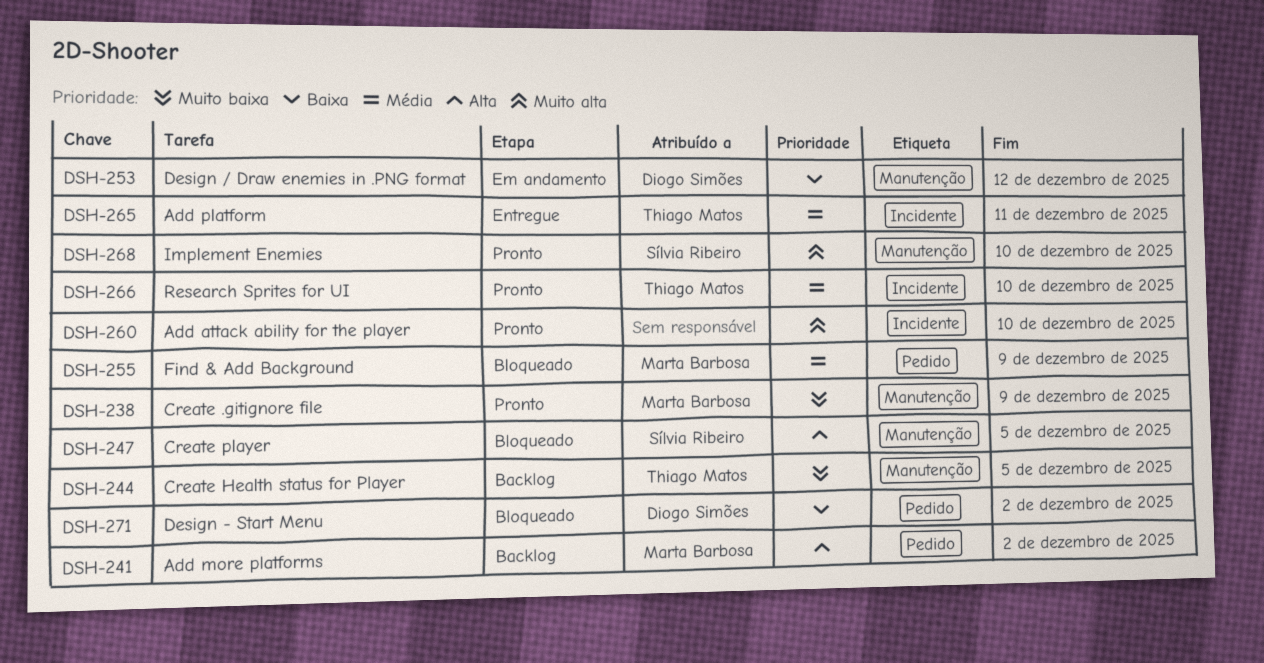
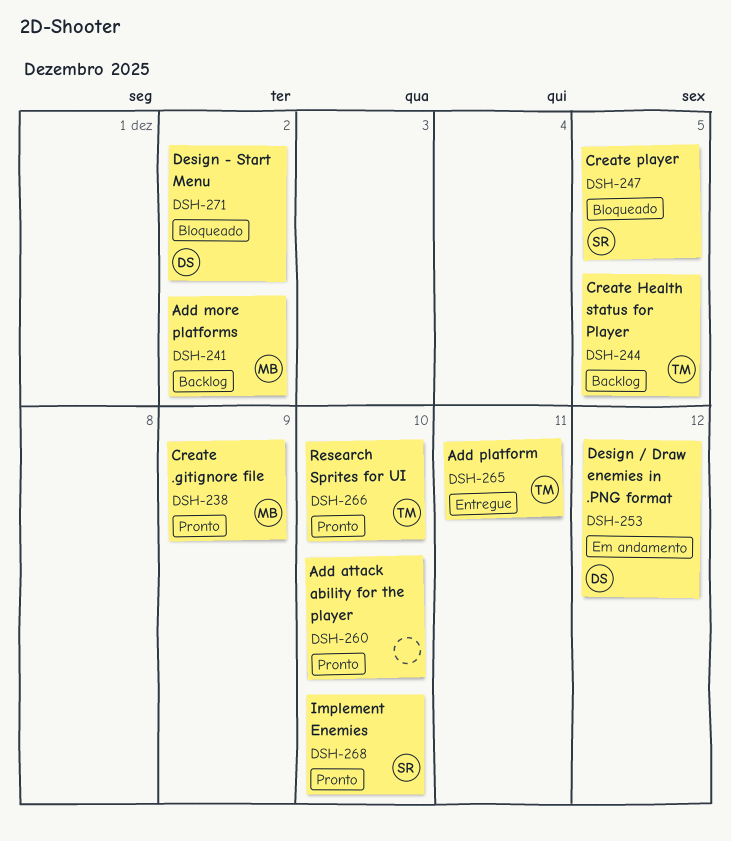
DSH-255: present -> none

